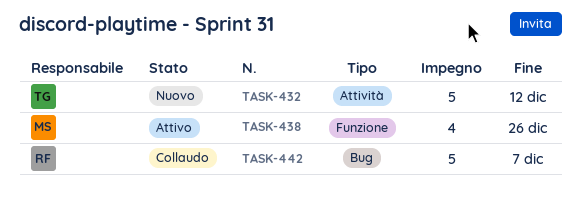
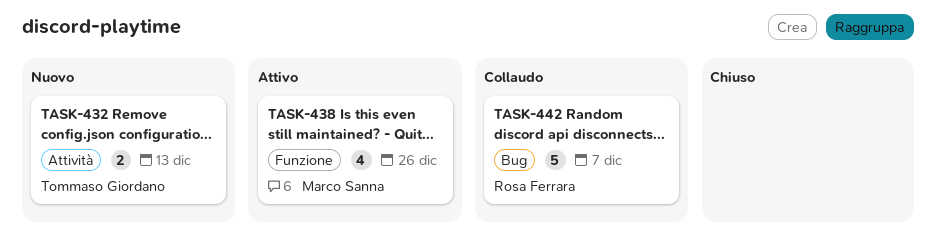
TASK-432, estimate: 5 -> 2
TASK-432, due: Dec 12 -> Dec 13

